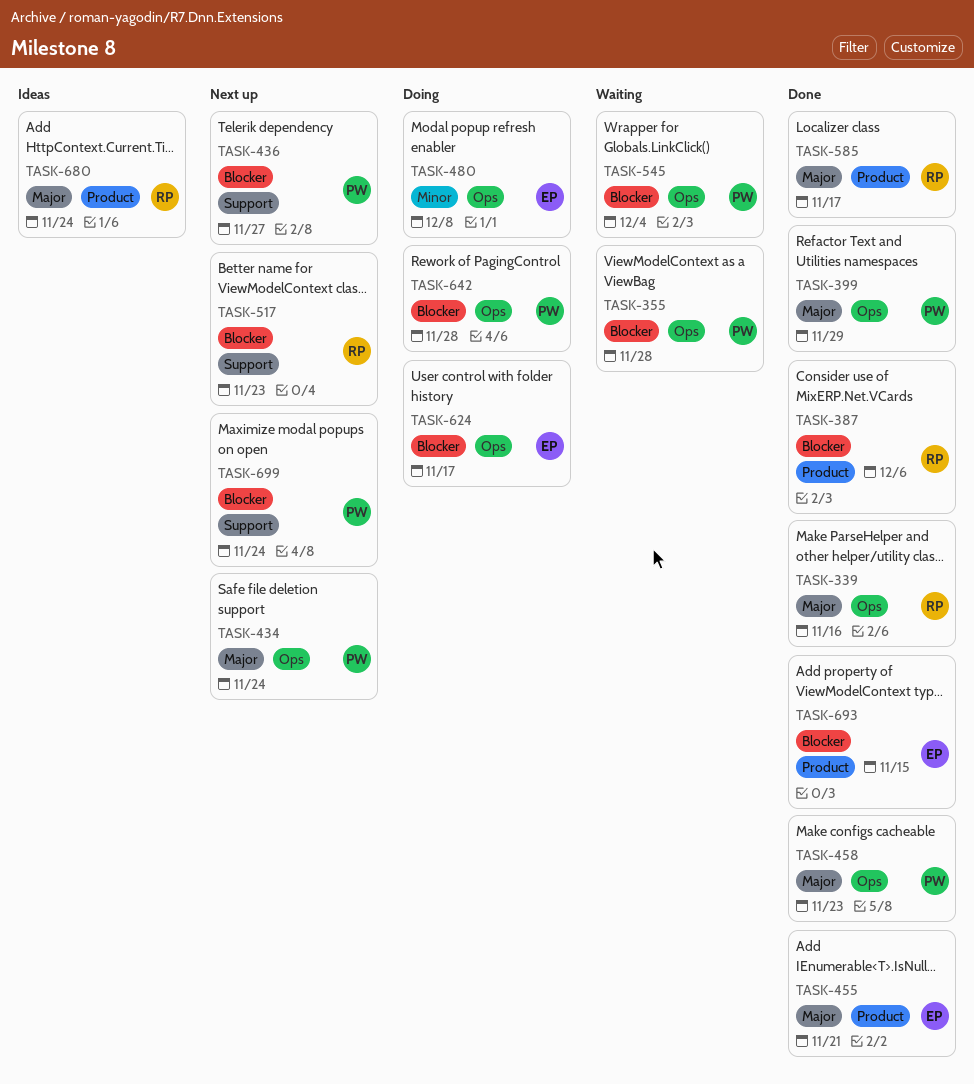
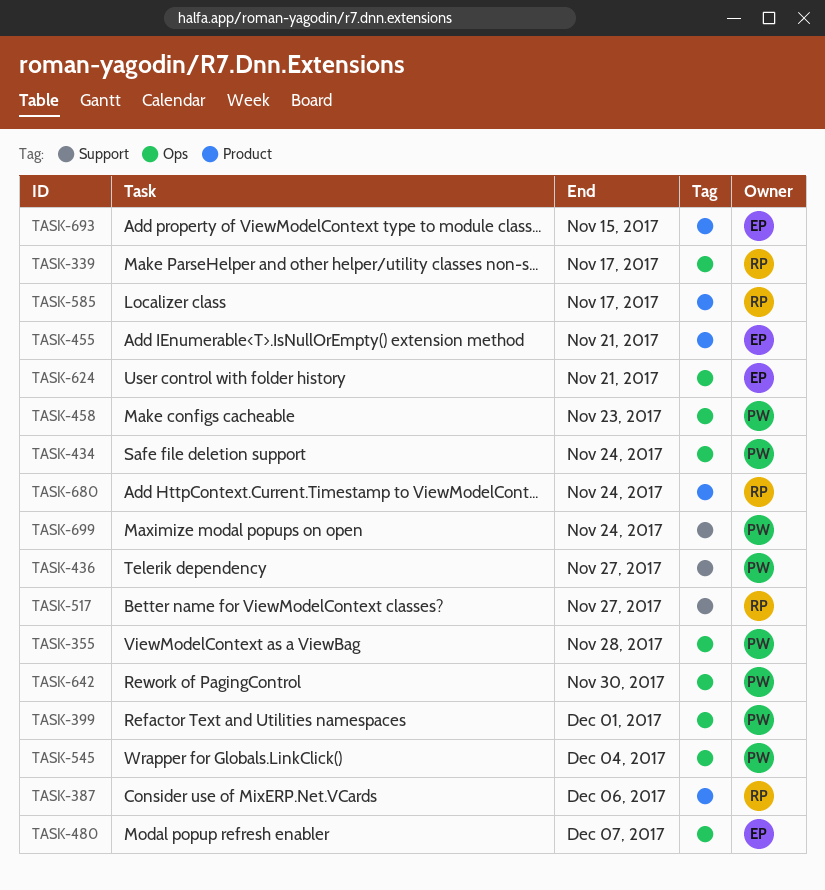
TASK-339, due: Nov 16 -> Nov 17
TASK-399, due: Nov 29 -> Dec 1
TASK-480, due: Dec 8 -> Dec 7
TASK-517, due: Nov 23 -> Nov 27
TASK-624, due: Nov 17 -> Nov 21
TASK-642, due: Nov 28 -> Nov 30

